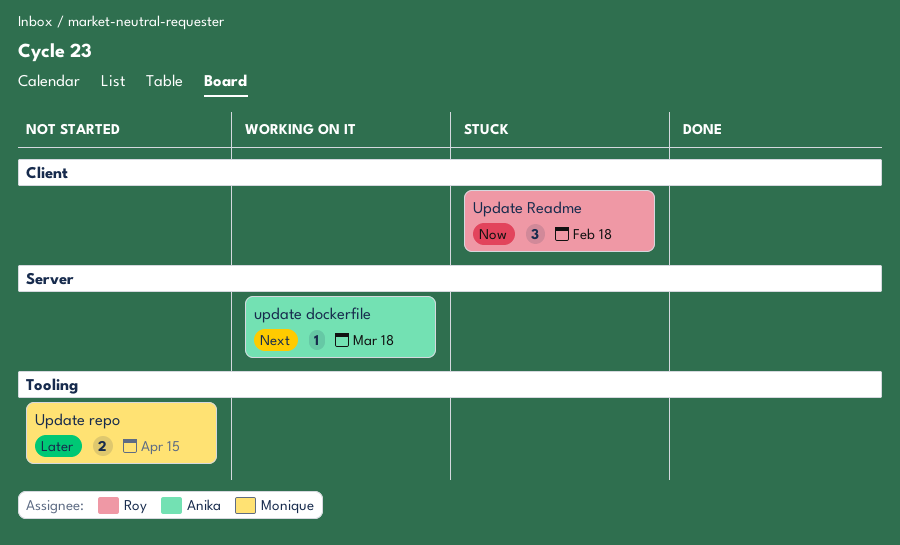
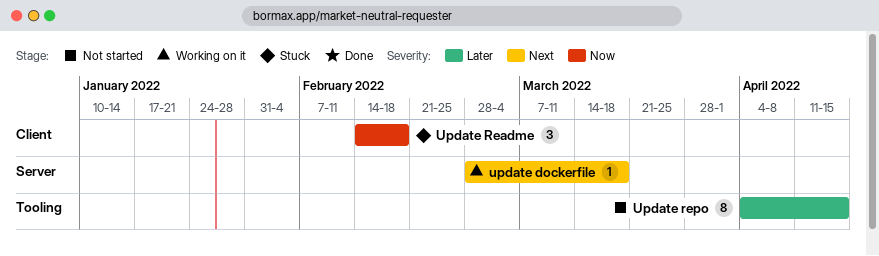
Update repo, estimate: 2 -> 8

